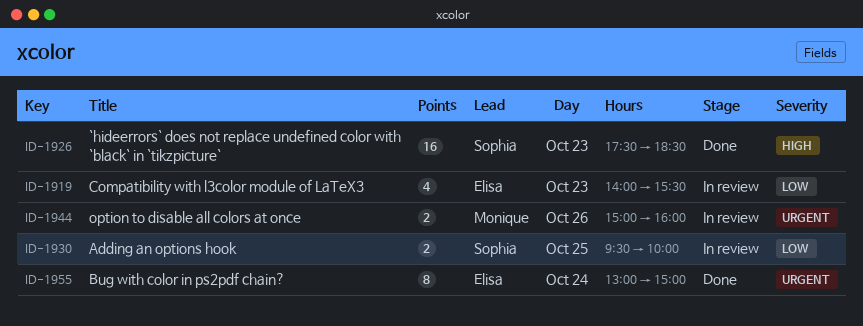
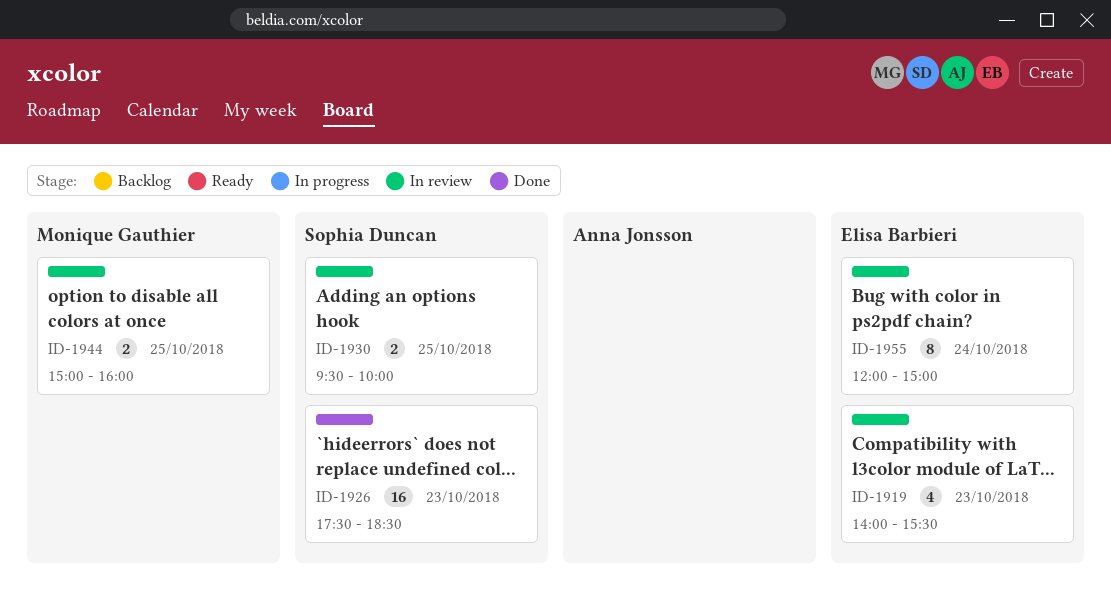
ID-1944, day: Oct 26 -> Oct 25
ID-1955, status: Done -> In review
ID-1955, begins: 13:00 -> 12:00

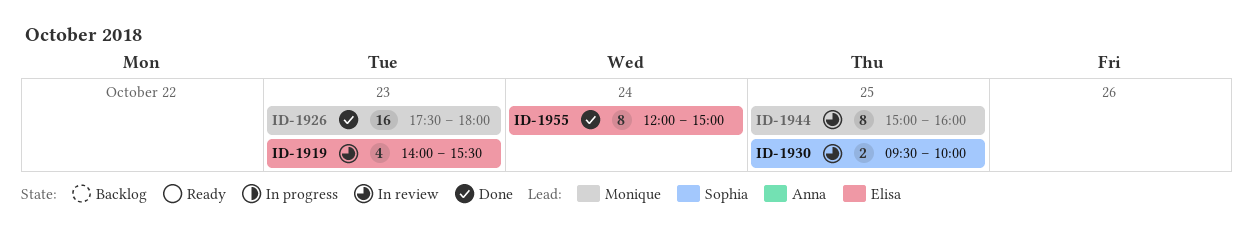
ID-1926, owner: Sophia Duncan -> Monique Gauthier
ID-1926, ends: 18:30 -> 18:00
ID-1944, estimate: 2 -> 8
ID-1955, status: In review -> Done

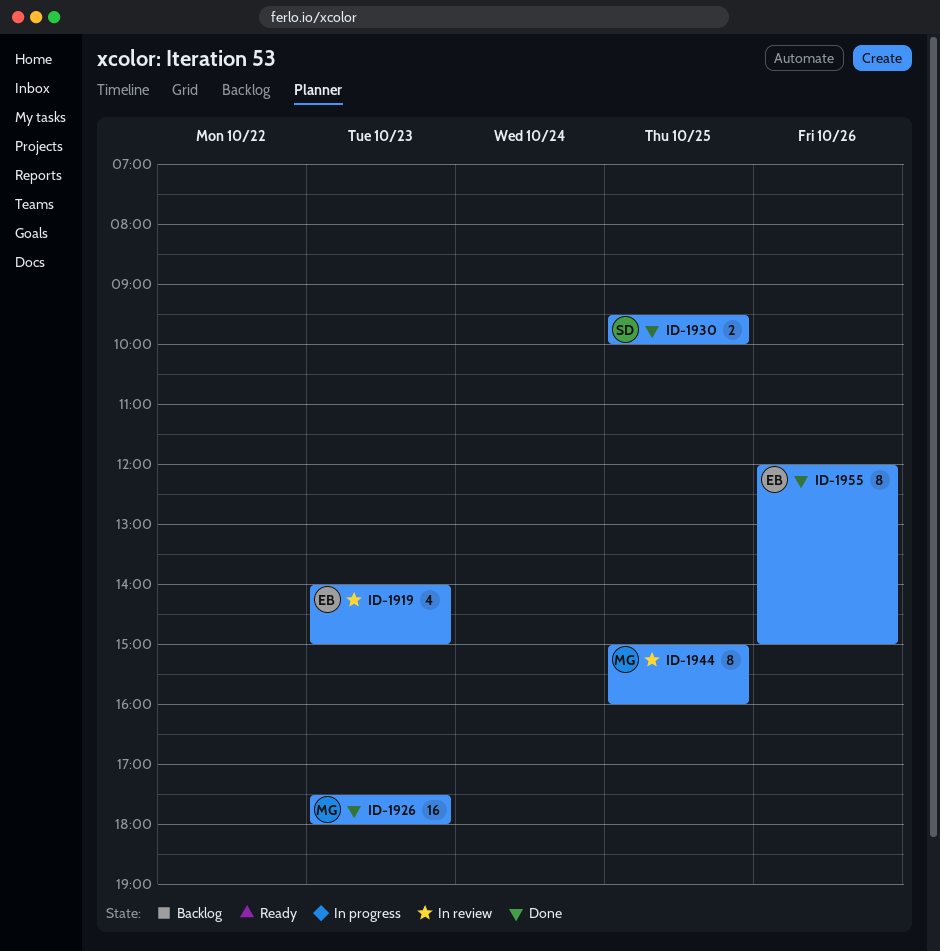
ID-1919, ends: 15:30 -> 15:00
ID-1930, status: In review -> Done
ID-1955, day: Oct 24 -> Oct 26

